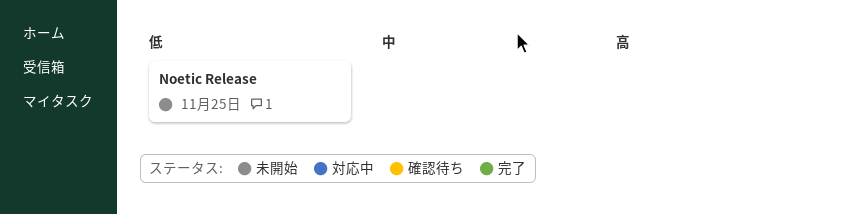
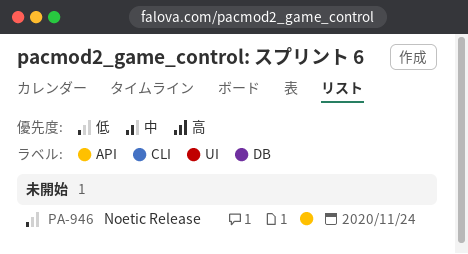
Noetic Release, due: Nov 25 -> Nov 24

